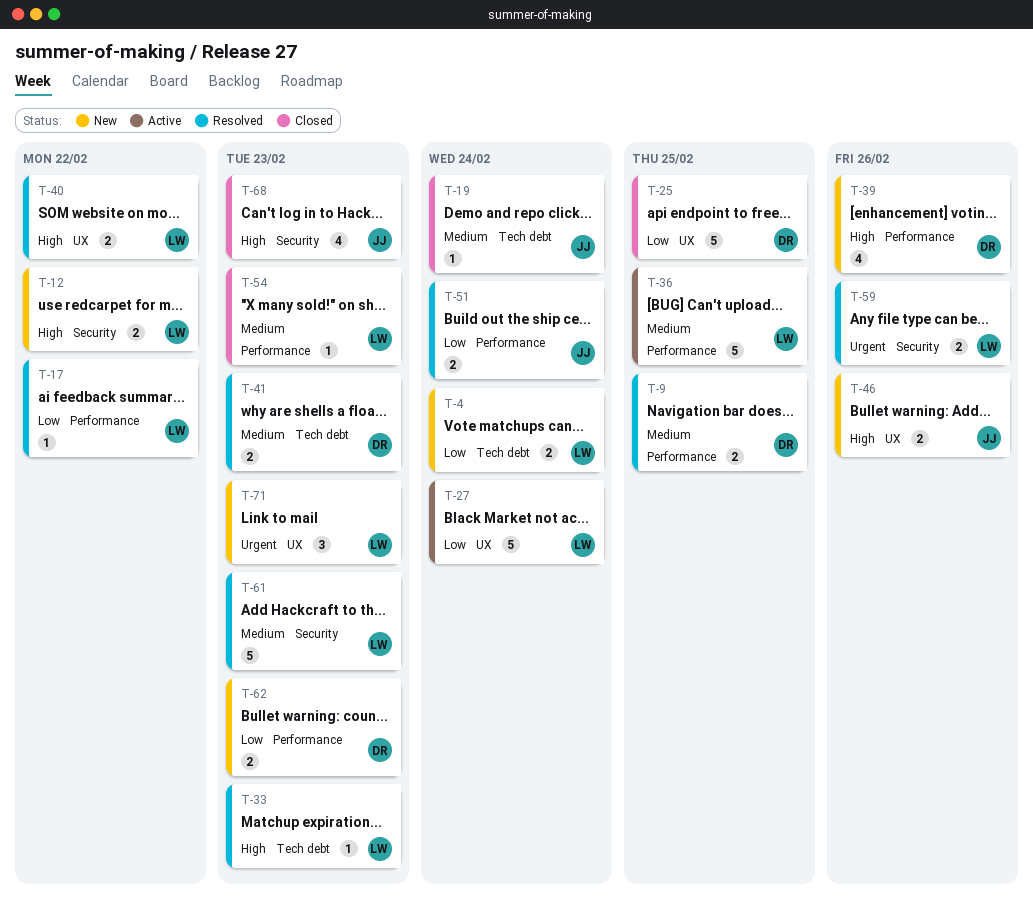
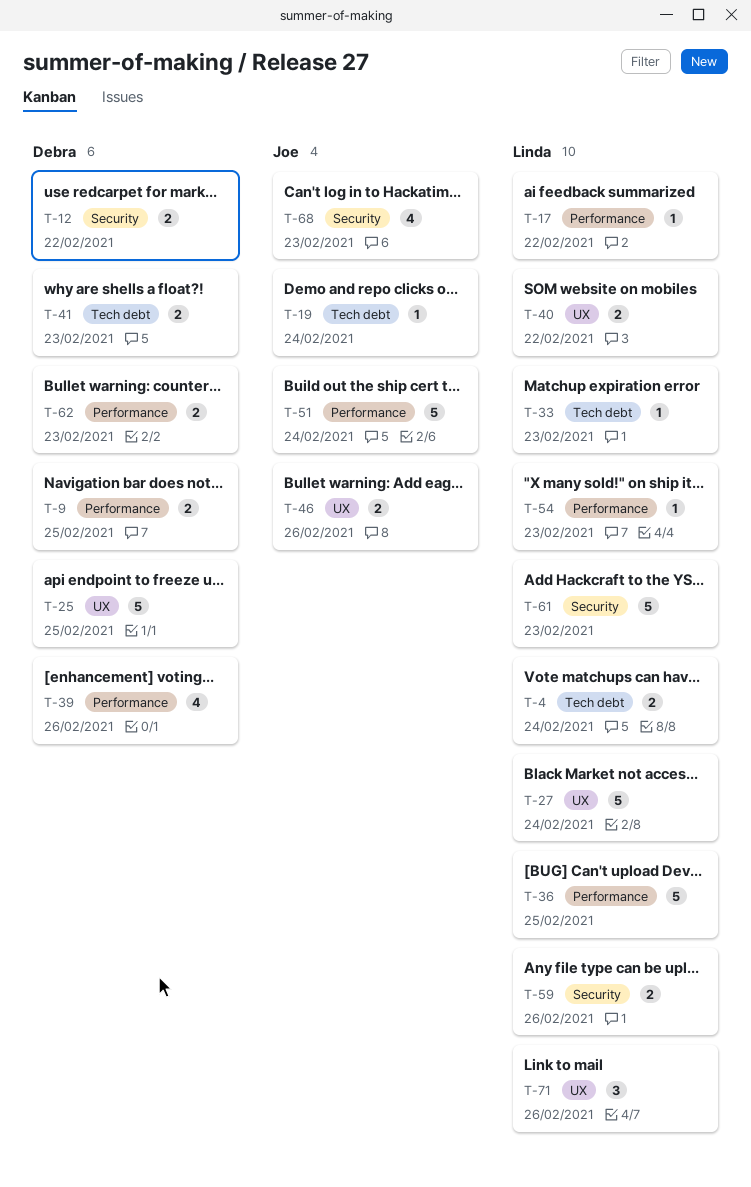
T-12, owner: Linda -> Debra
T-51, estimate: 2 -> 5
T-71, due: Feb 23 -> Feb 26

